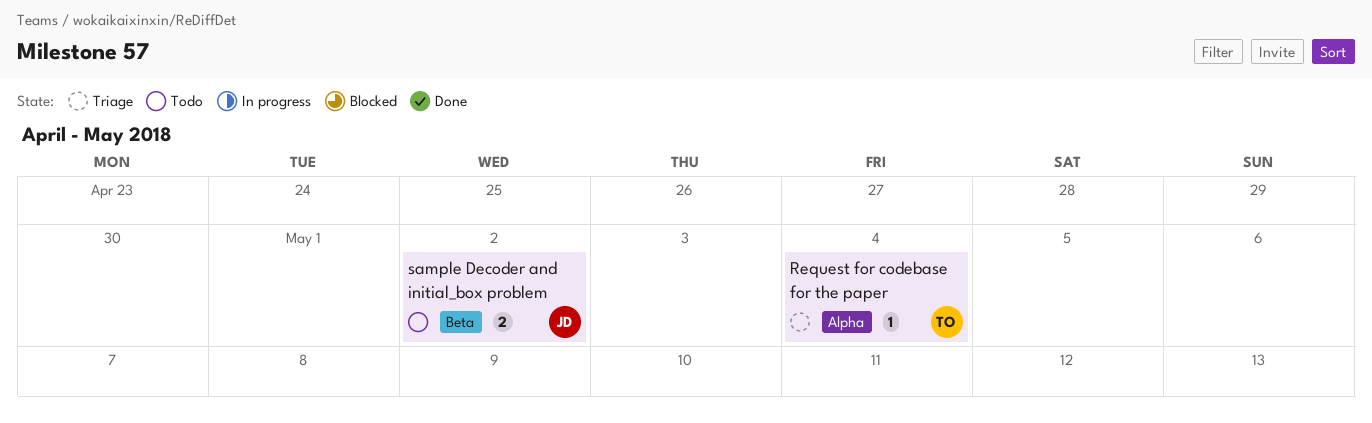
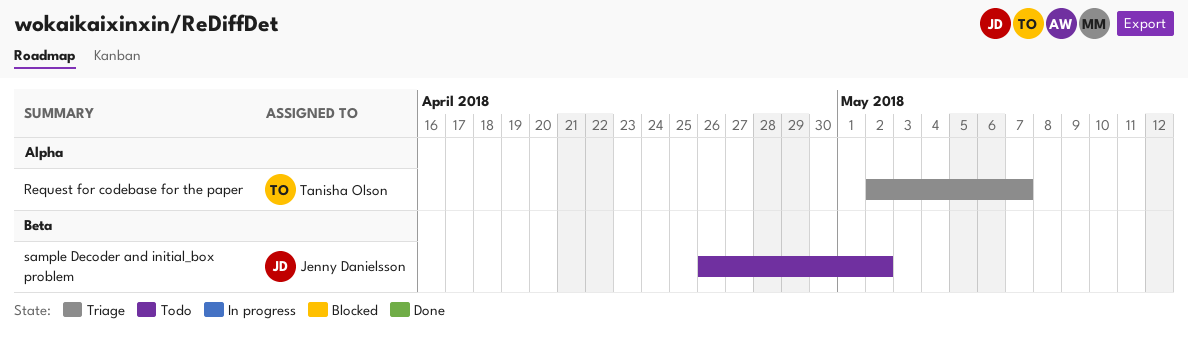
Request for codebase for the paper, due: May 4 -> May 7

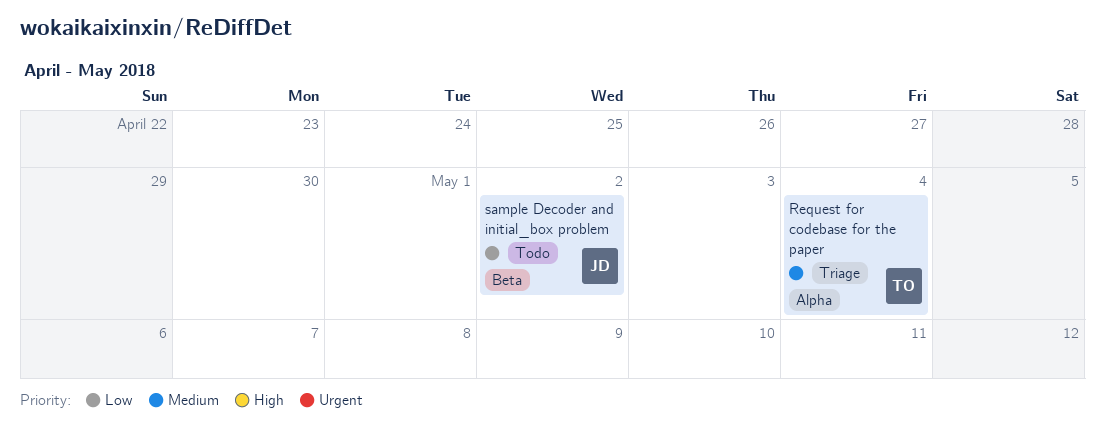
Request for codebase for the paper, due: May 7 -> May 4

